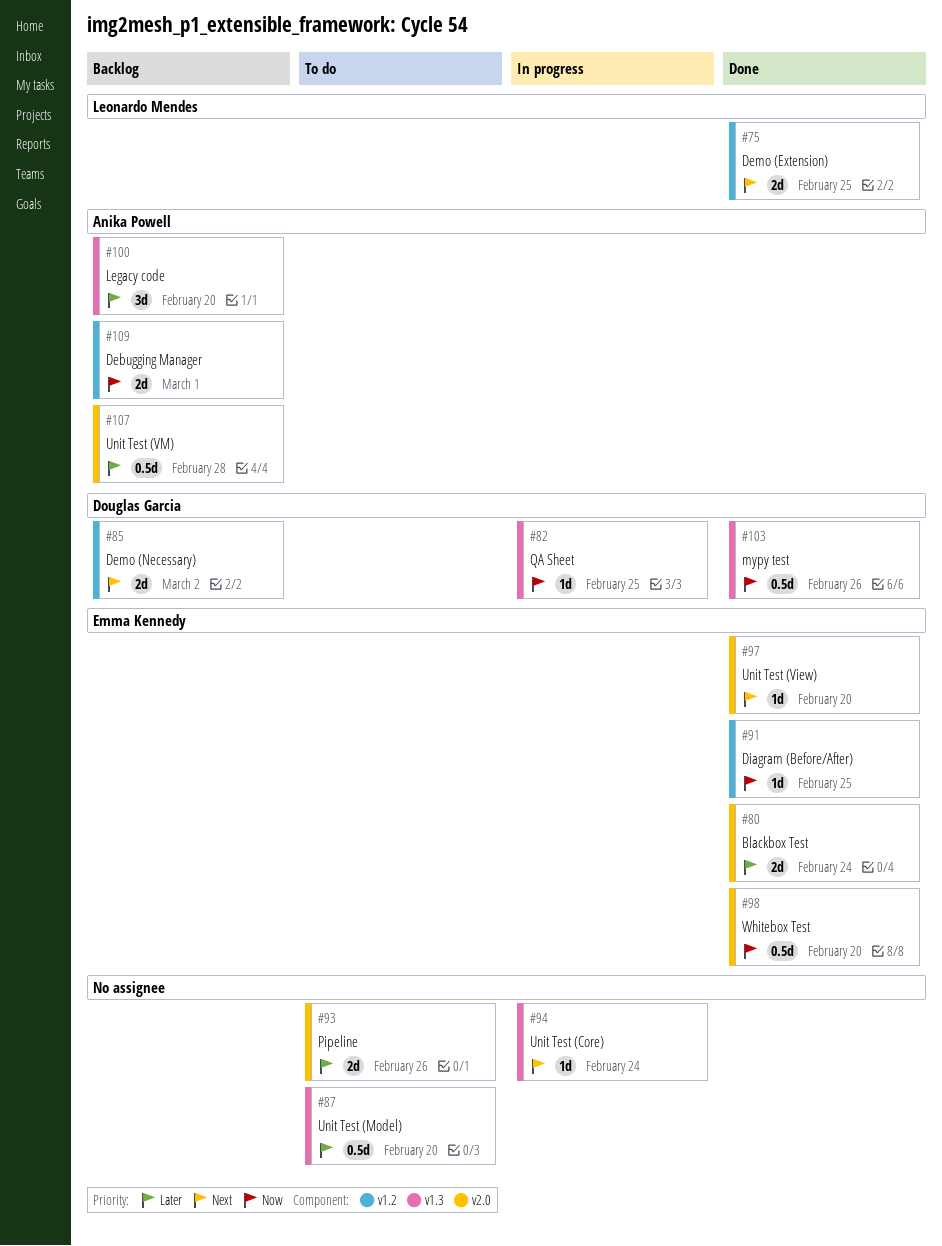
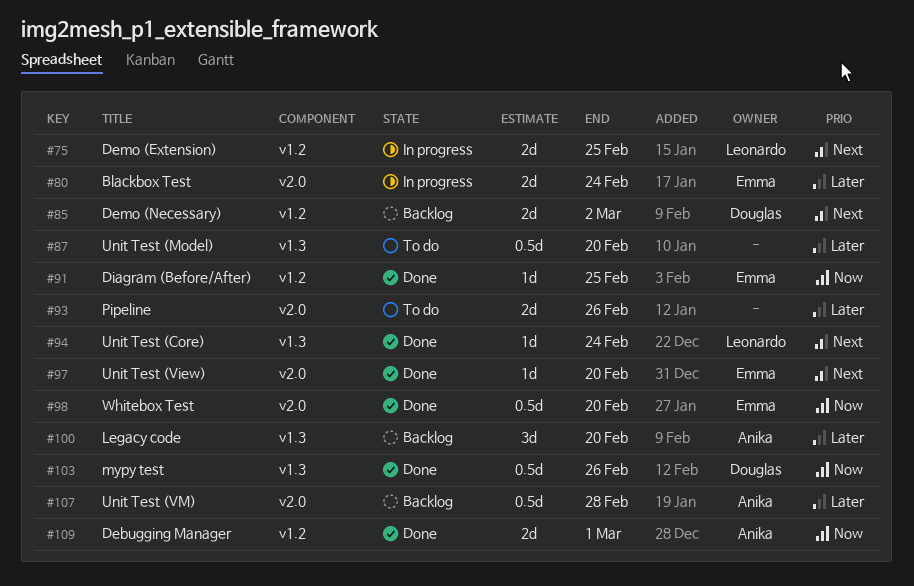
#75, status: Done -> In progress
#80, status: Done -> In progress
#82: present -> none
#94, status: In progress -> Done
#94, owner: none -> Leonardo Mendes
#109, status: Backlog -> Done

